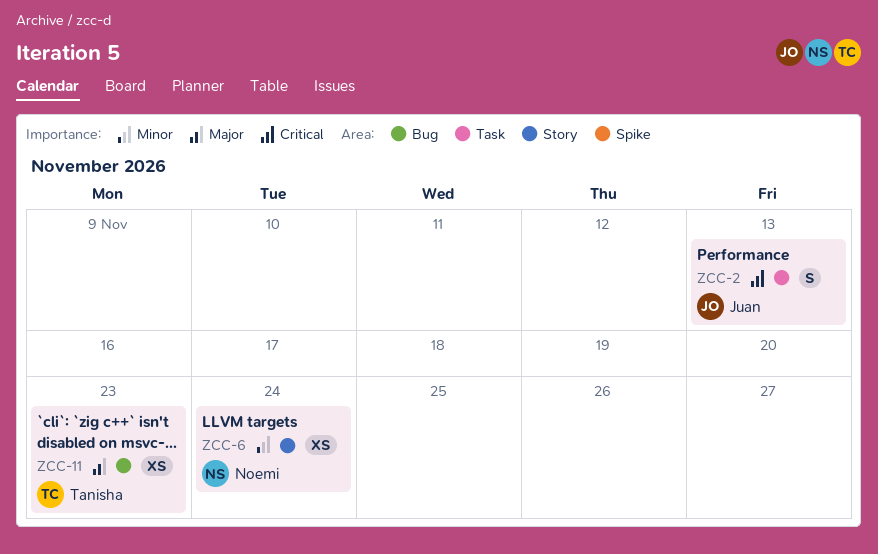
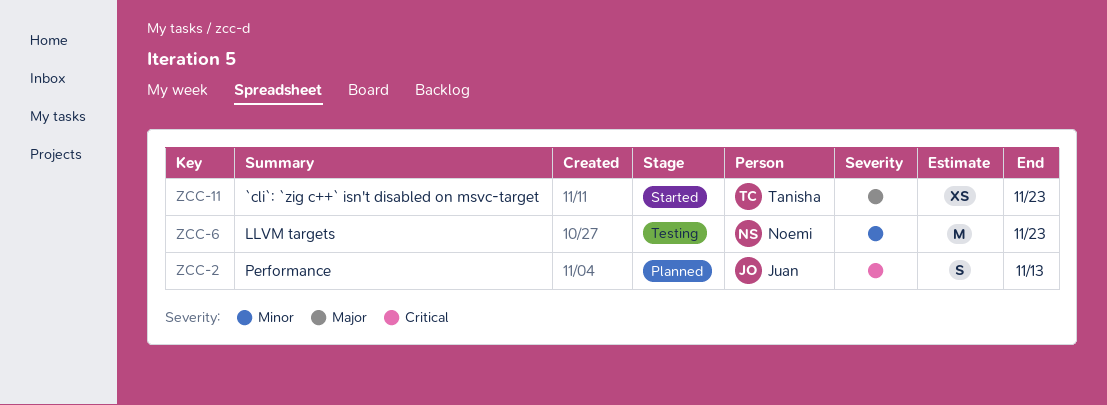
ZCC-6, estimate: XS -> M
ZCC-6, due: Nov 24 -> Nov 23

